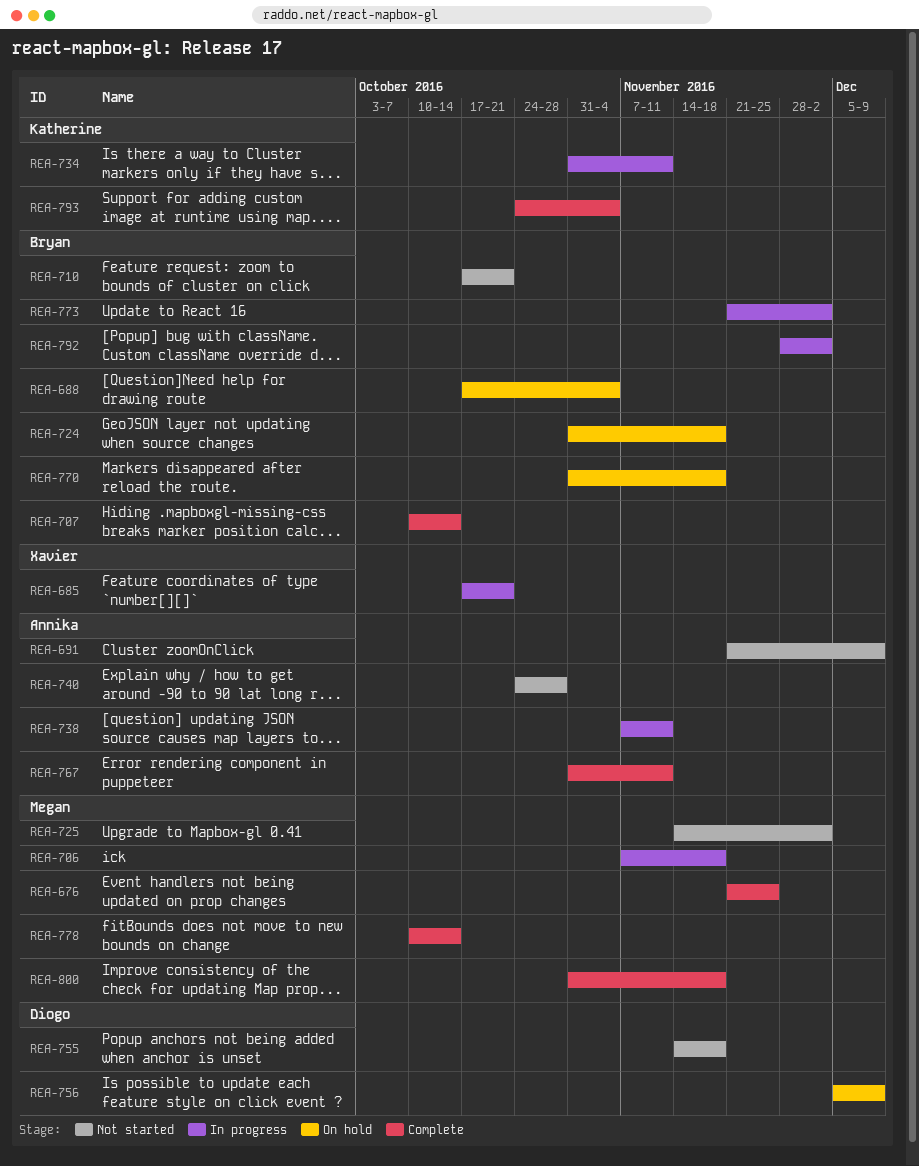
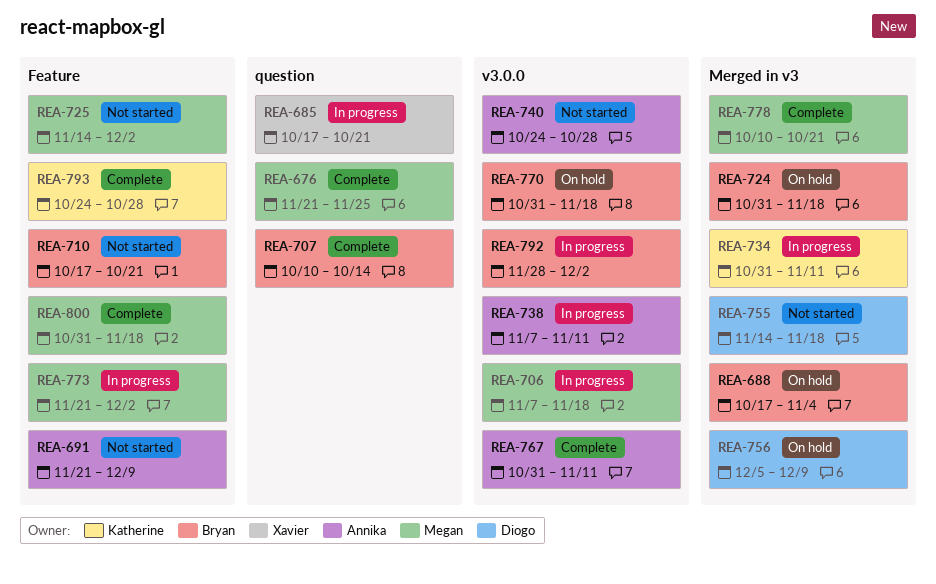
REA-773, owner: Bryan -> Megan
REA-778, due: Oct 14 -> Oct 21
REA-793, due: Nov 4 -> Oct 28

